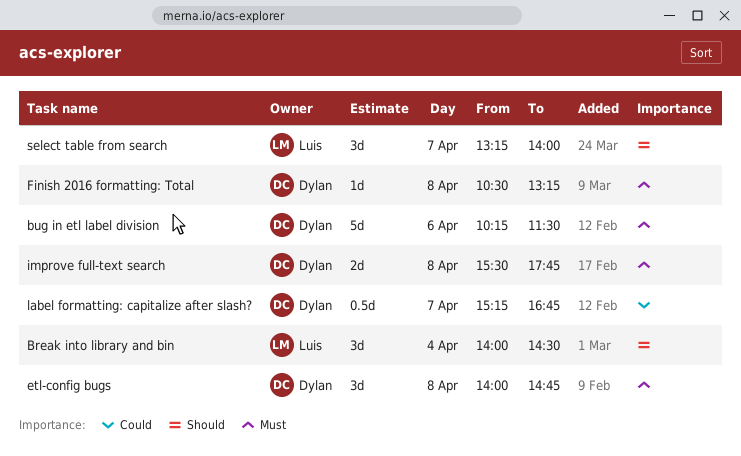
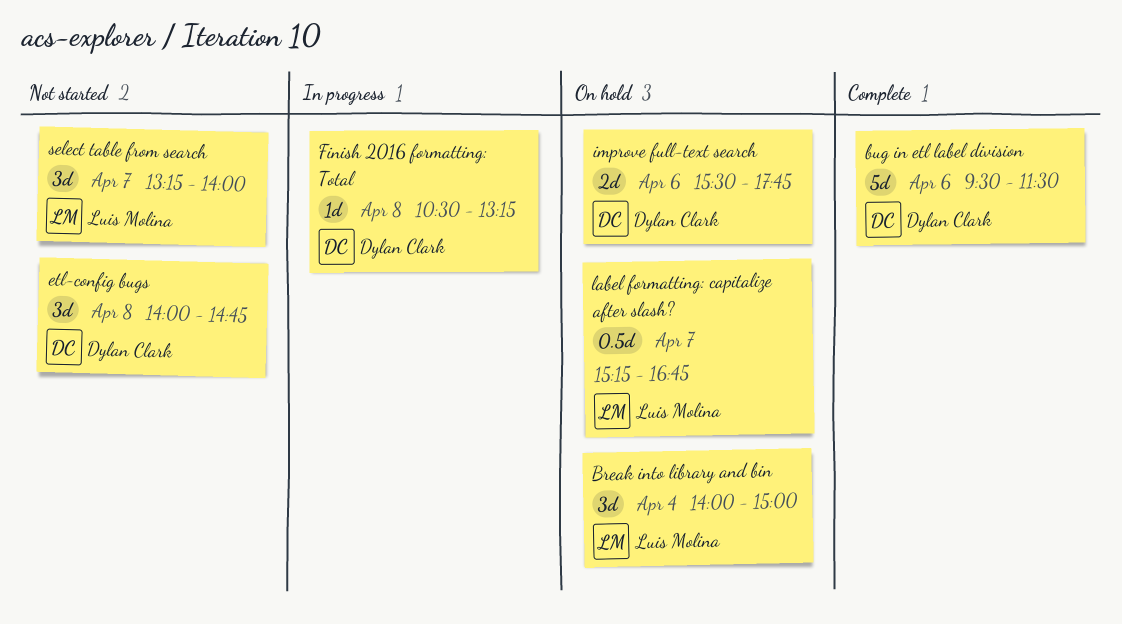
Break into library and bin, ends: 14:30 -> 15:00
bug in etl label division, begins: 10:15 -> 09:30
improve full-text search, day: Apr 8 -> Apr 6
label formatting: capitalize after slash?, owner: Dylan Clark -> Luis Molina

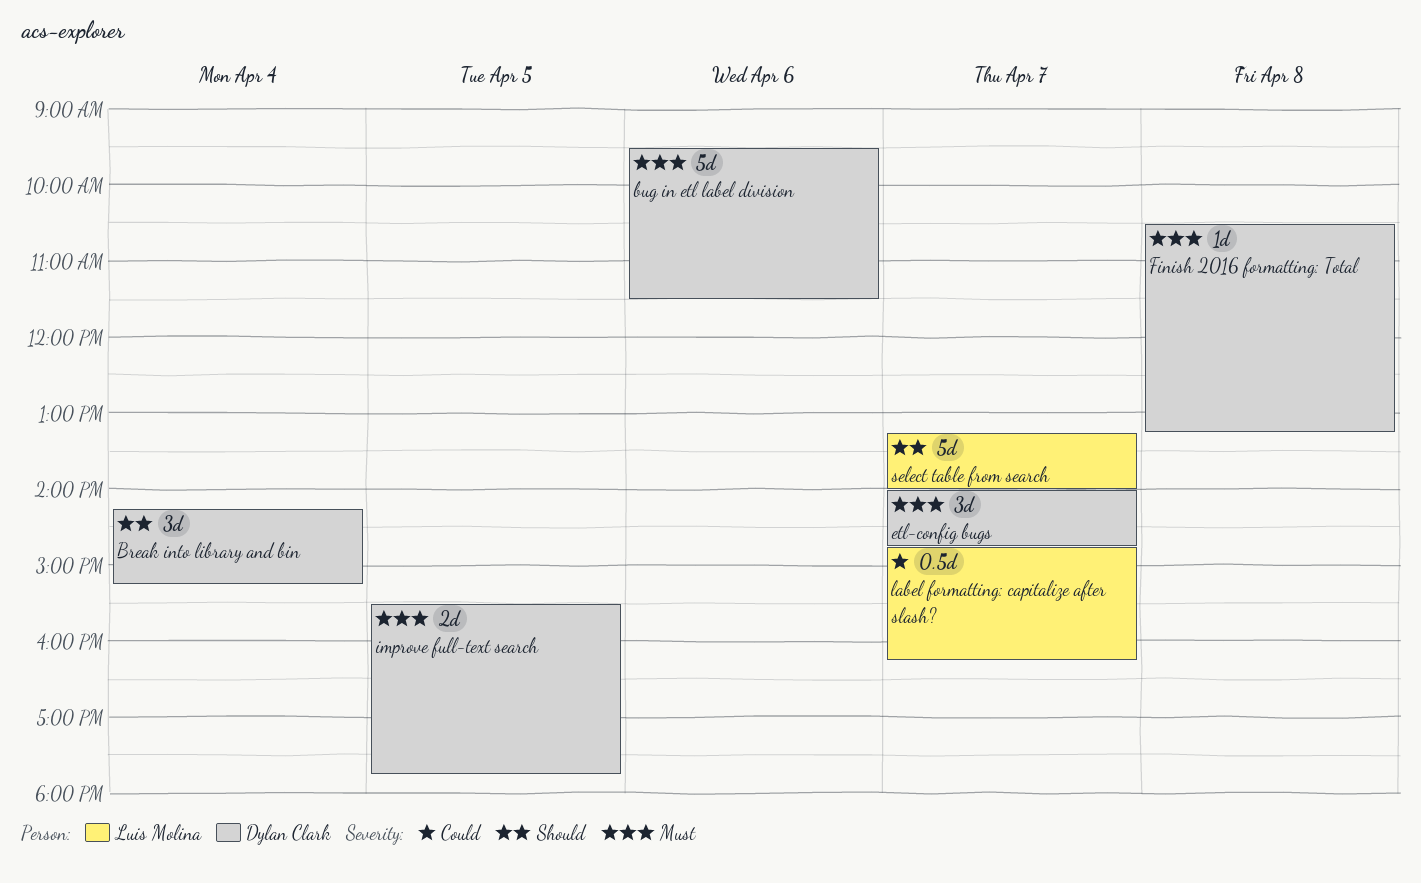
Break into library and bin, owner: Luis Molina -> Dylan Clark
Break into library and bin, begins: 14:00 -> 14:15
Break into library and bin, ends: 15:00 -> 15:15
etl-config bugs, day: Apr 8 -> Apr 7
improve full-text search, day: Apr 6 -> Apr 5
label formatting: capitalize after slash?, begins: 15:15 -> 14:45
label formatting: capitalize after slash?, ends: 16:45 -> 16:15
select table from search, estimate: 3d -> 5d

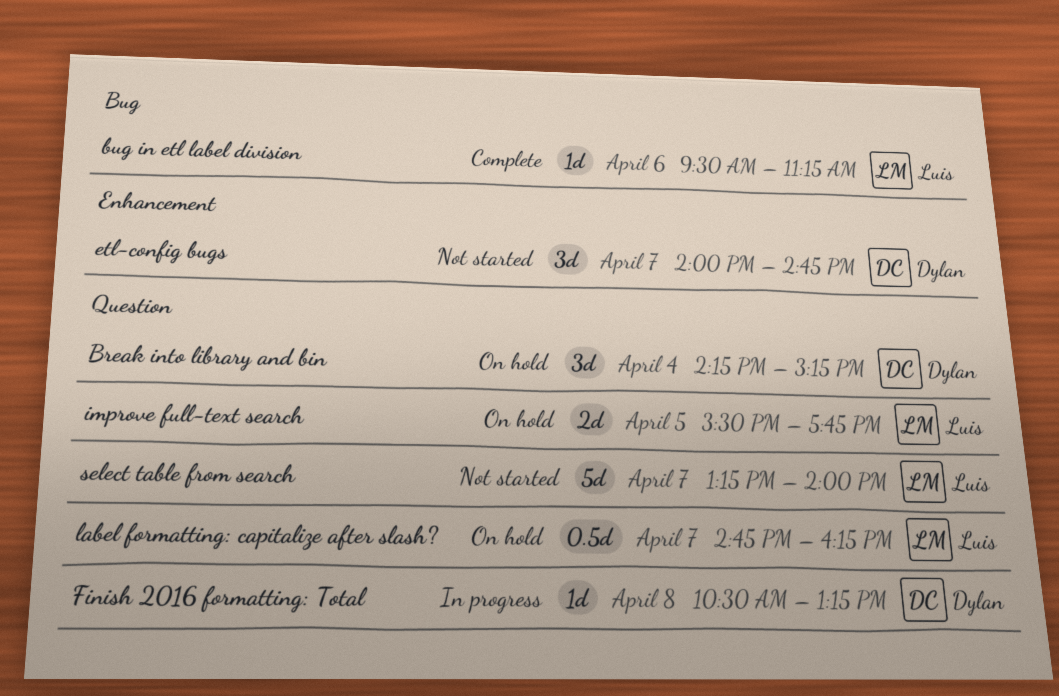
bug in etl label division, owner: Dylan Clark -> Luis Molina
bug in etl label division, estimate: 5d -> 1d
bug in etl label division, ends: 11:30 -> 11:15
improve full-text search, owner: Dylan Clark -> Luis Molina

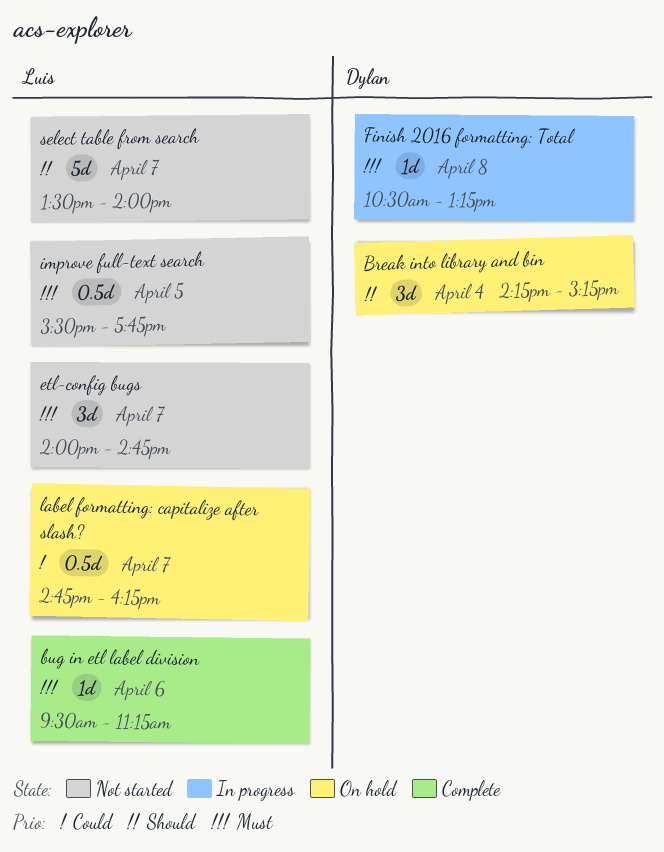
etl-config bugs, owner: Dylan -> Luis
improve full-text search, status: On hold -> Not started
improve full-text search, estimate: 2d -> 0.5d
select table from search, begins: 13:15 -> 13:30

